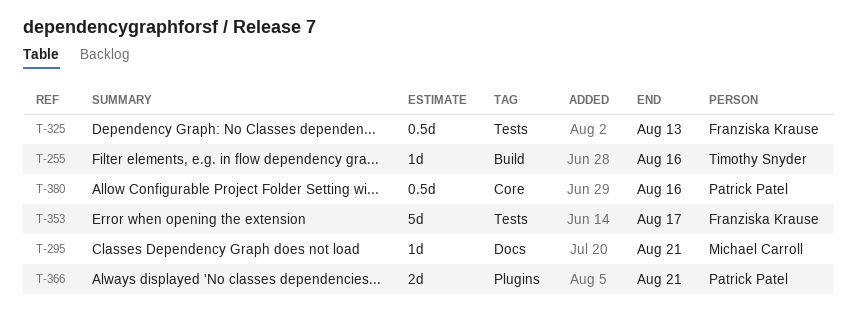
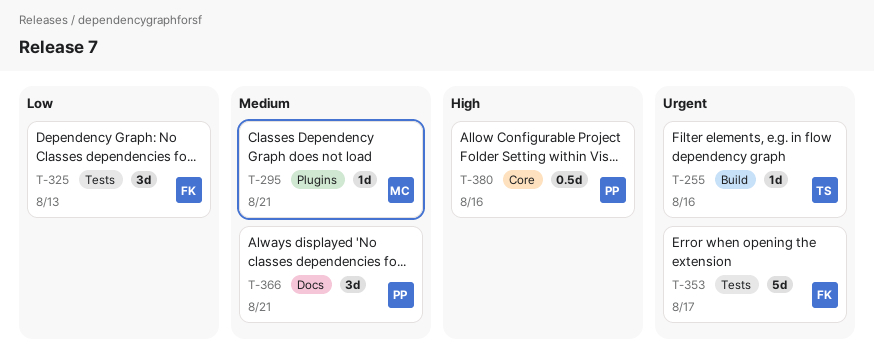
T-295, label: Docs -> Plugins
T-325, estimate: 0.5d -> 3d
T-366, label: Plugins -> Docs
T-366, estimate: 2d -> 3d

